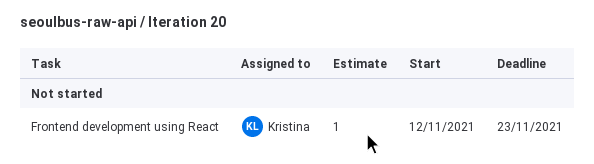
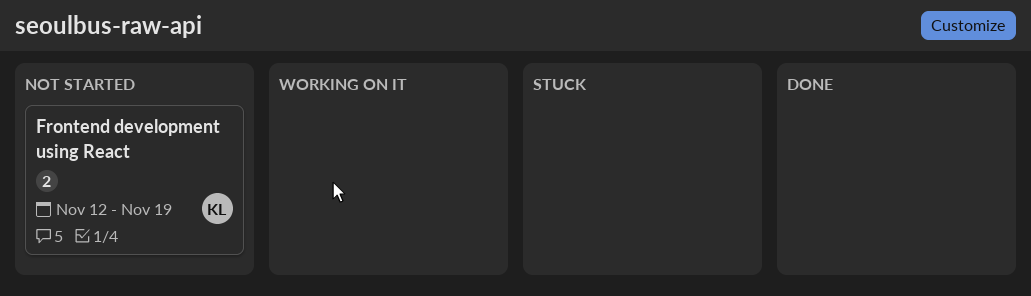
Frontend development using React, estimate: 1 -> 2
Frontend development using React, due: Nov 23 -> Nov 19

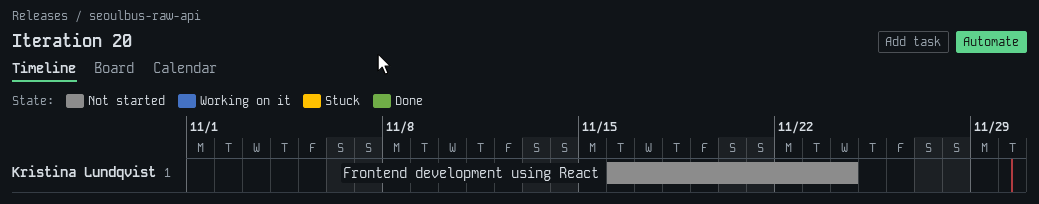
Frontend development using React, start: Nov 12 -> Nov 16
Frontend development using React, due: Nov 19 -> Nov 24

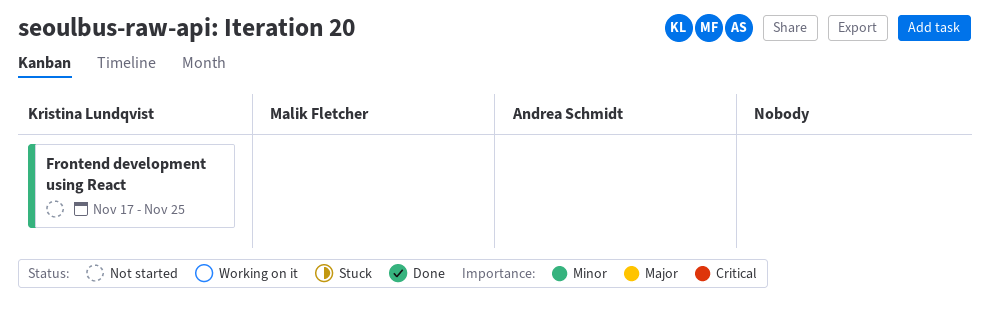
Frontend development using React, start: Nov 16 -> Nov 17
Frontend development using React, due: Nov 24 -> Nov 25

